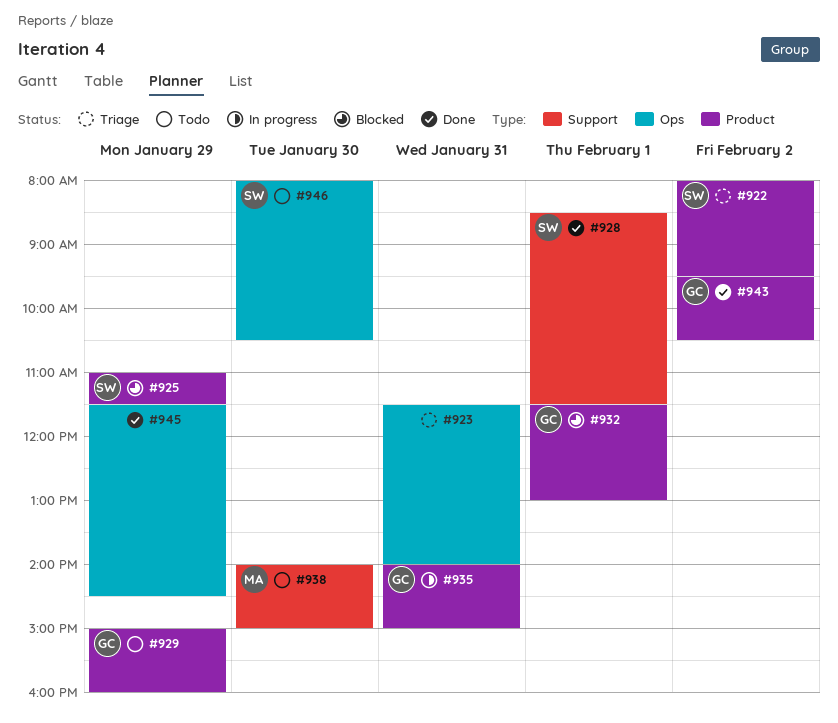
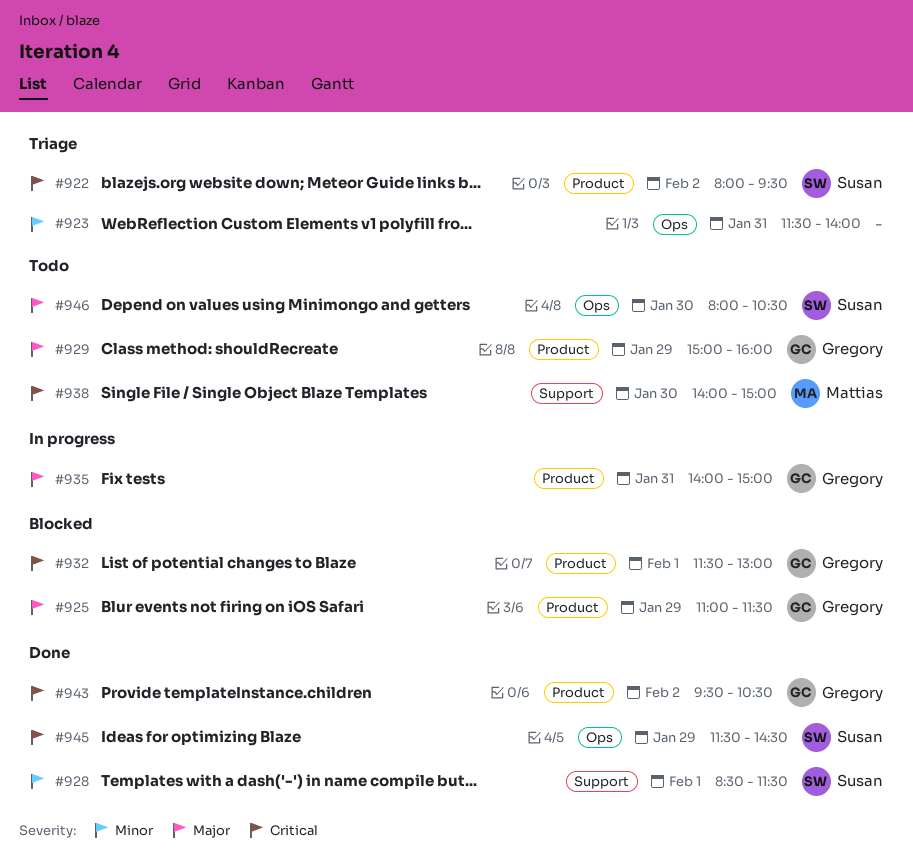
#925, owner: Susan -> Gregory
#945, owner: none -> Susan

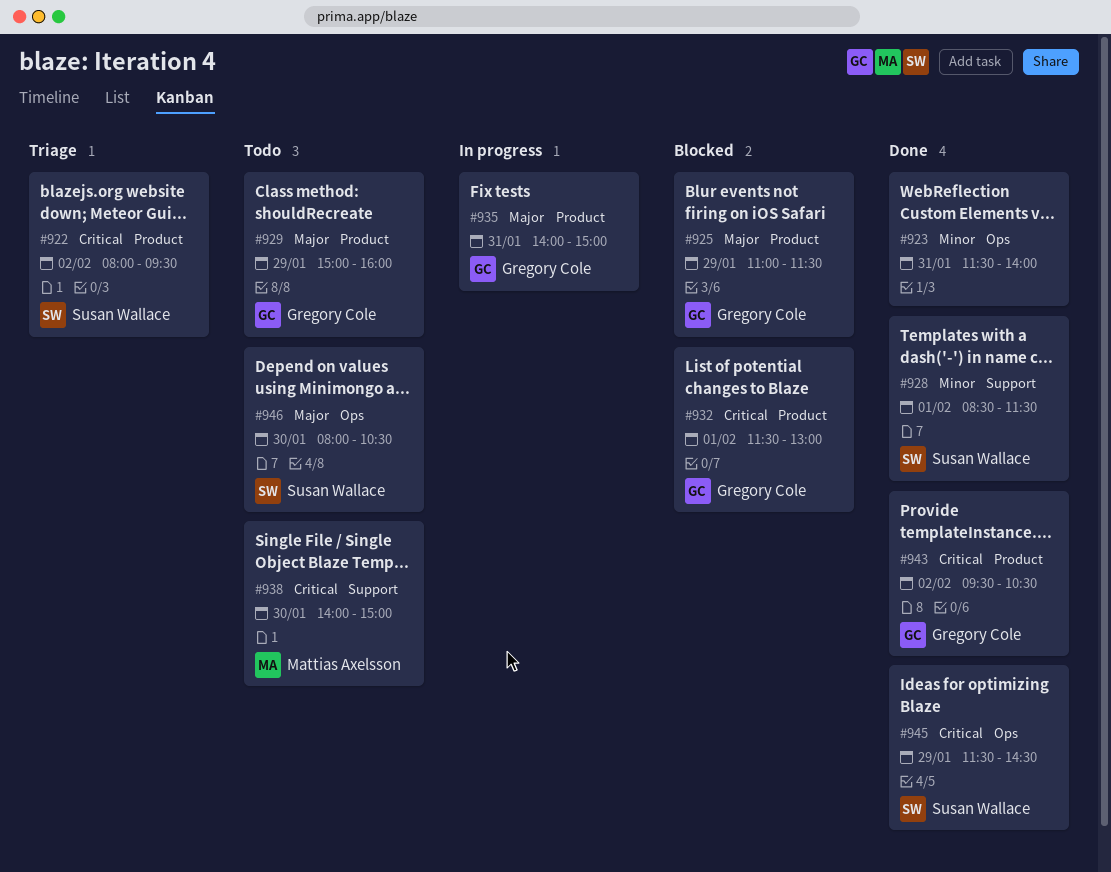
#923, status: Triage -> Done

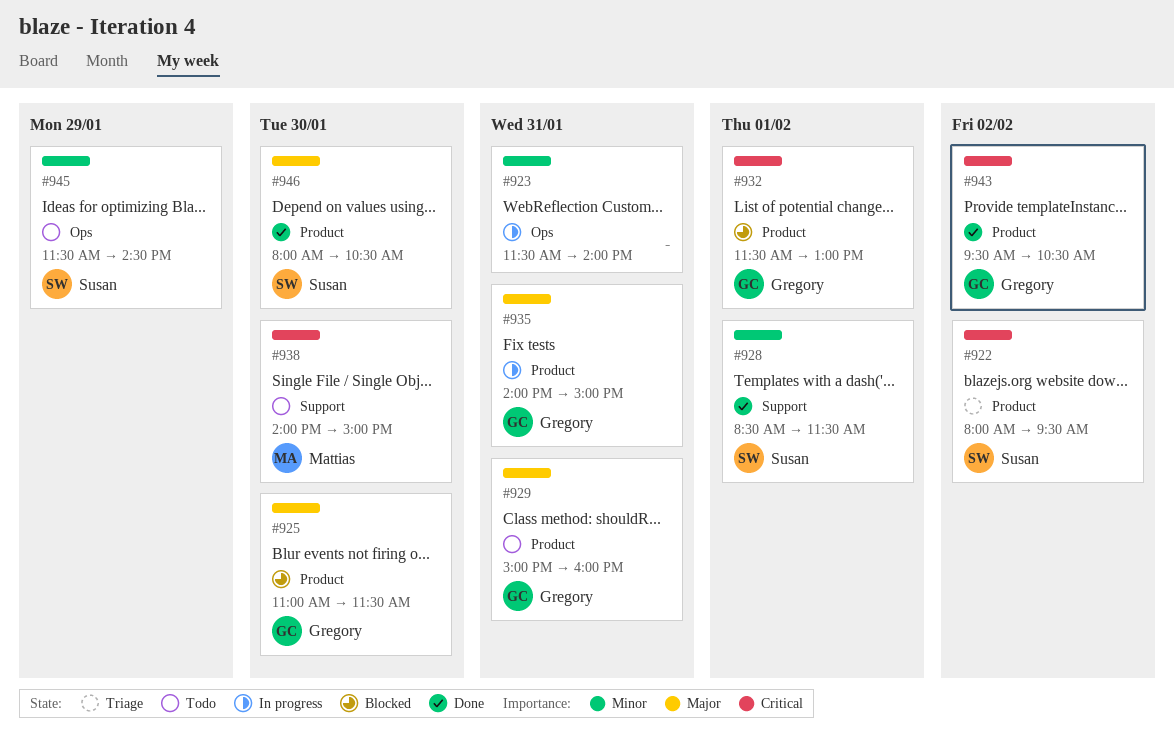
#923, status: Done -> In progress
#925, day: Jan 29 -> Jan 30
#929, day: Jan 29 -> Jan 31
#945, status: Done -> Todo
#945, priority: Critical -> Minor
#946, status: Todo -> Done
#946, label: Ops -> Product

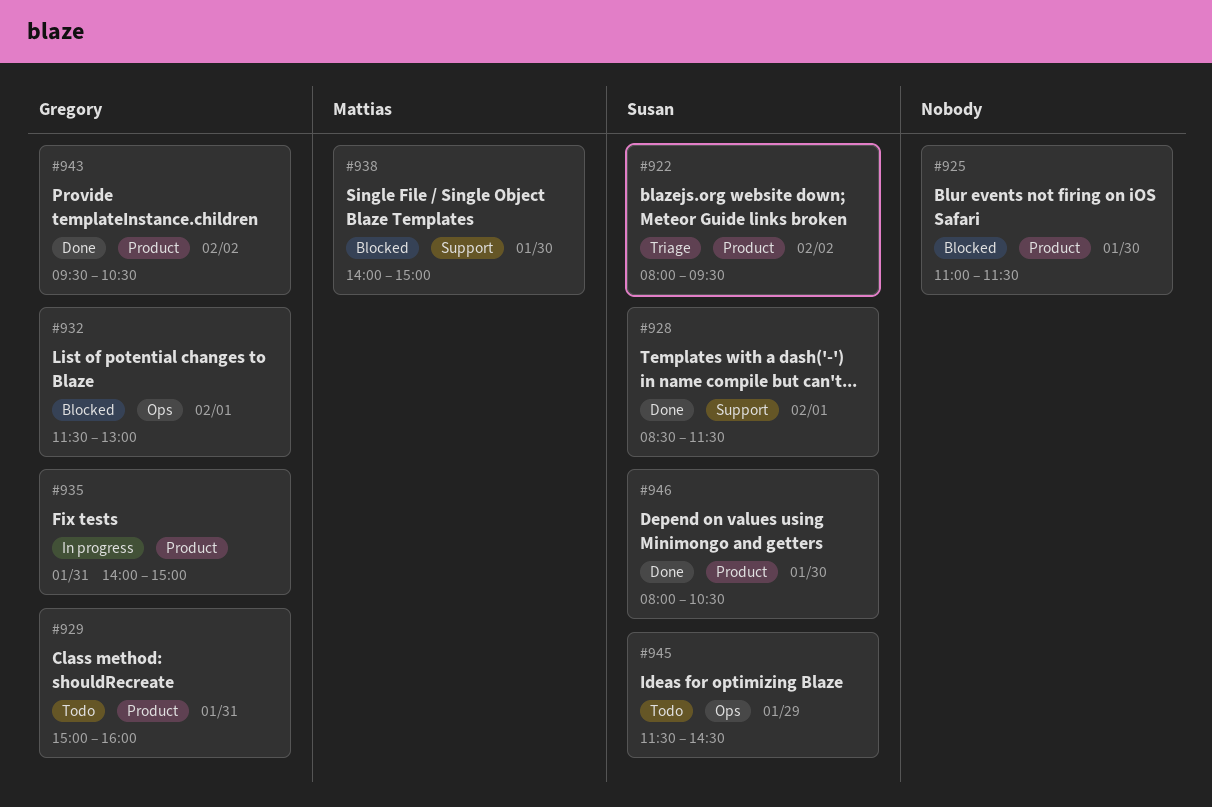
#923: present -> none
#925, owner: Gregory -> none
#932, label: Product -> Ops
#938, status: Todo -> Blocked

